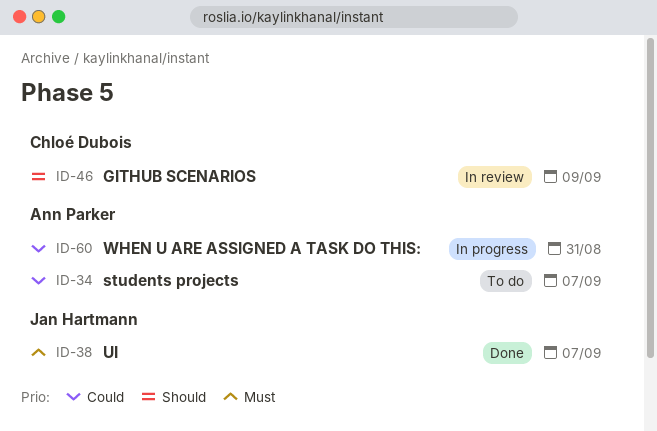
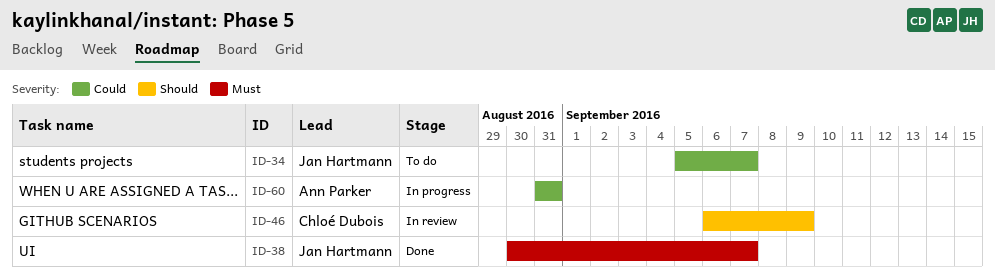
ID-34, owner: Ann Parker -> Jan Hartmann

